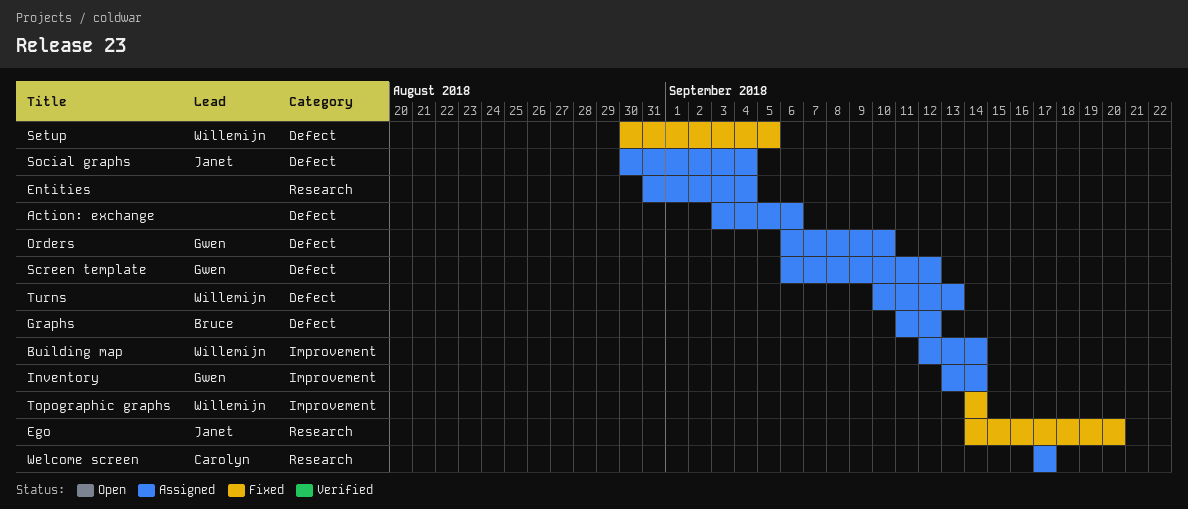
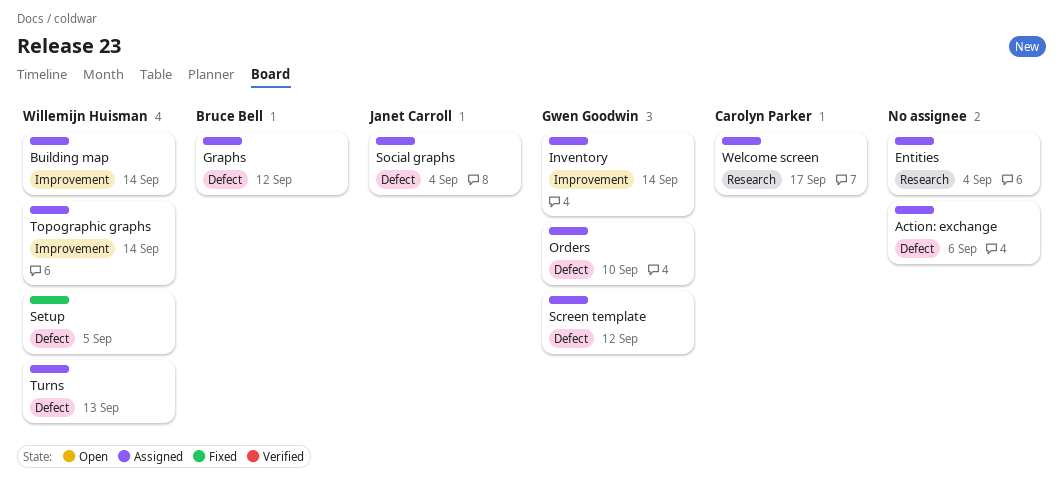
Ego: present -> none
Topographic graphs, status: Fixed -> Assigned

